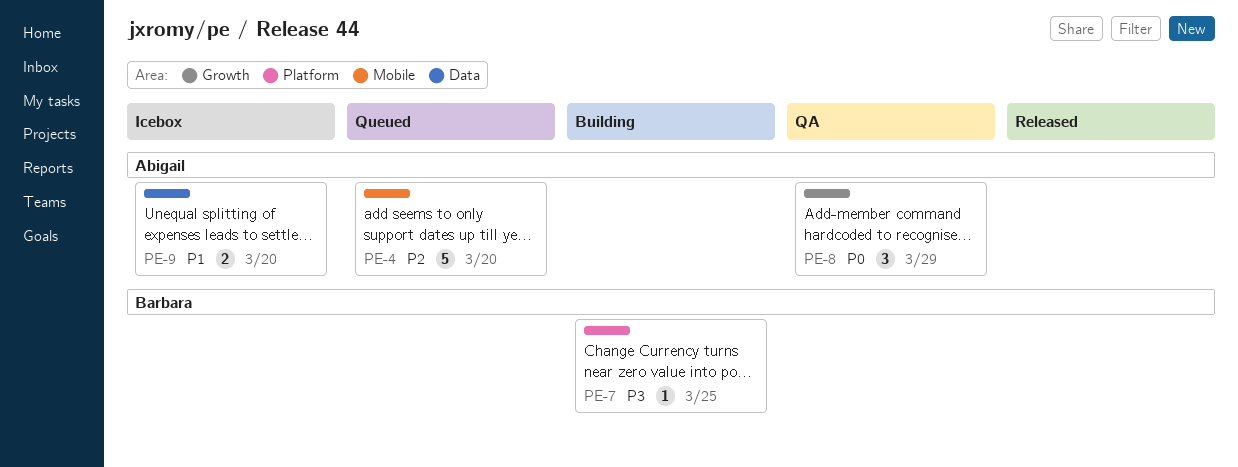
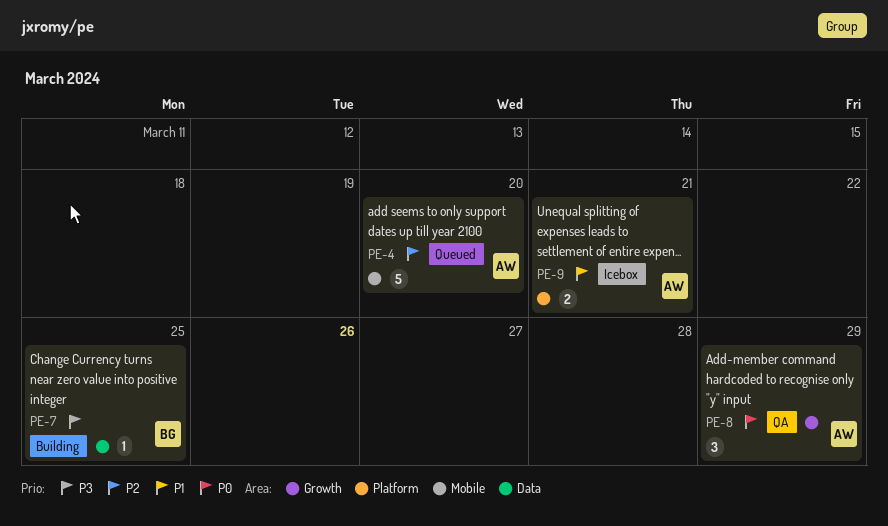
PE-7, label: Platform -> Data
PE-9, label: Data -> Platform
PE-9, due: Mar 20 -> Mar 21

